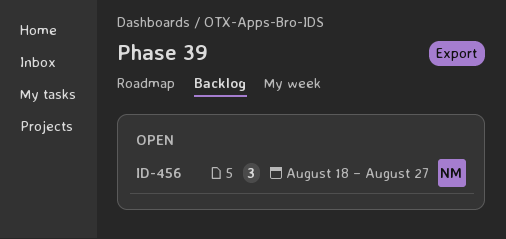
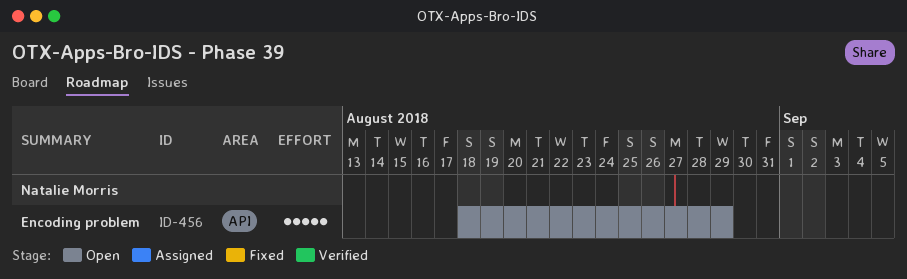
ID-456, estimate: 3 -> 5
ID-456, due: Aug 27 -> Aug 29

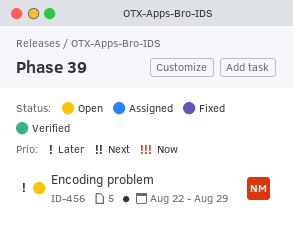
ID-456, estimate: 5 -> 1
ID-456, start: Aug 18 -> Aug 22

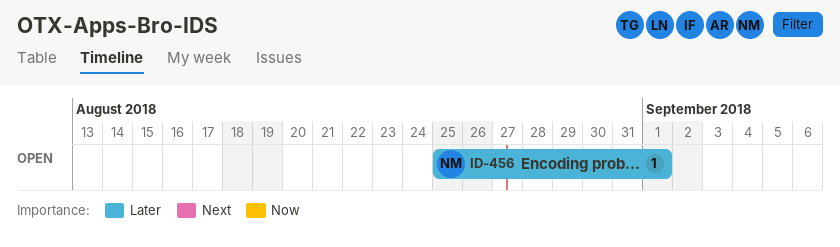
ID-456, start: Aug 22 -> Aug 25
ID-456, due: Aug 29 -> Sep 1

